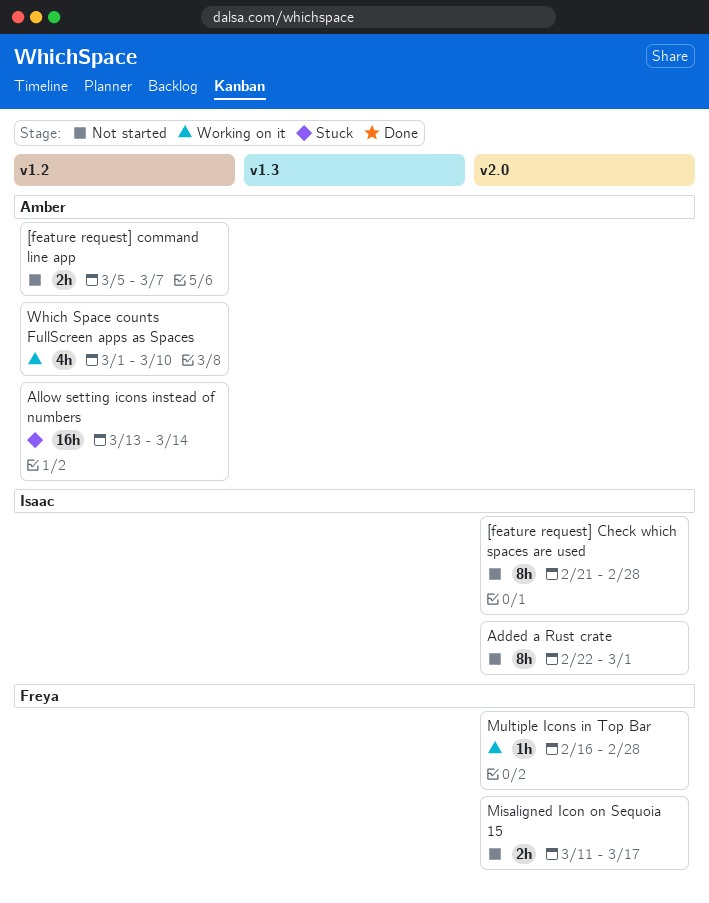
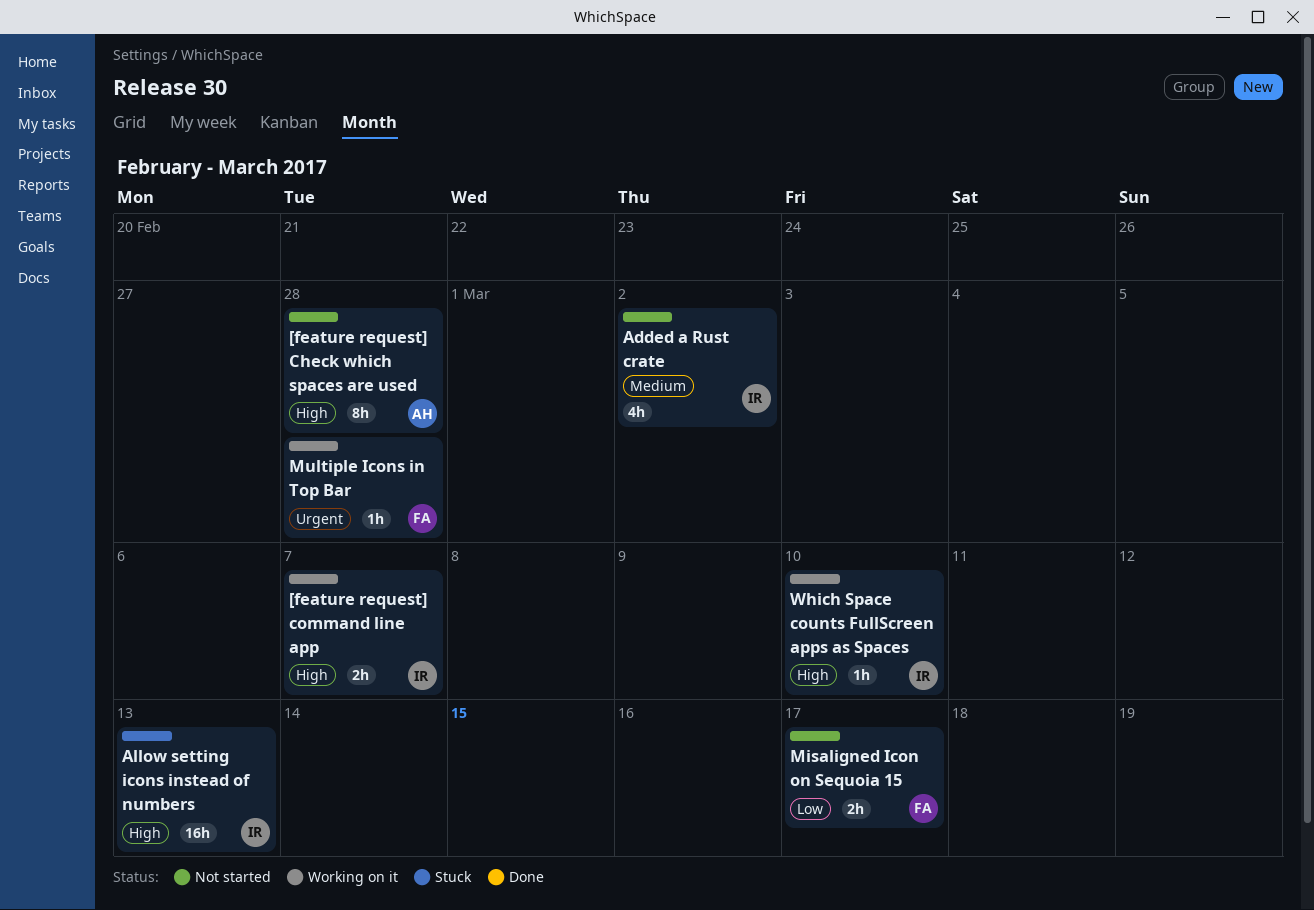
[feature request] Check which spaces are used, owner: Isaac -> Amber
[feature request] command line app, status: Not started -> Working on it
[feature request] command line app, owner: Amber -> Isaac
Added a Rust crate, estimate: 8h -> 4h
Added a Rust crate, due: Mar 1 -> Mar 2
Allow setting icons instead of numbers, owner: Amber -> Isaac
Allow setting icons instead of numbers, due: Mar 14 -> Mar 13
Which Space counts FullScreen apps as Spaces, owner: Amber -> Isaac
Which Space counts FullScreen apps as Spaces, estimate: 4h -> 1h

